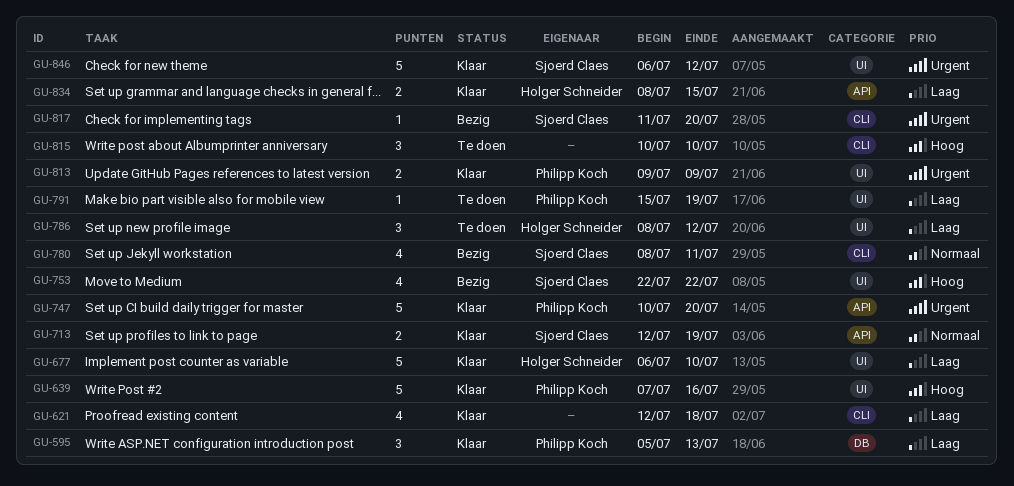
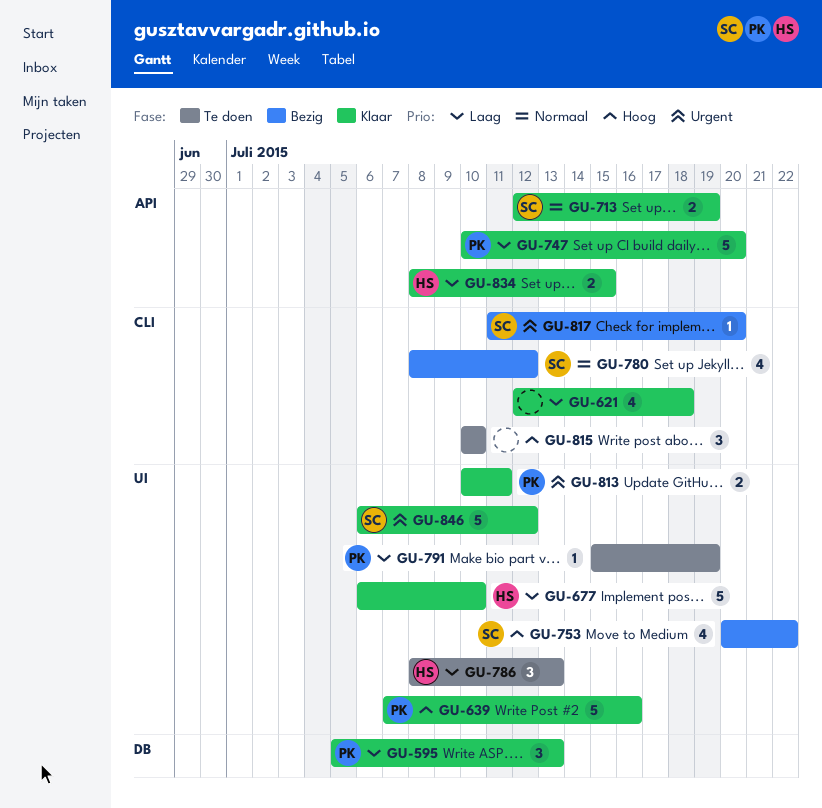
GU-747, priority: Urgent -> Laag
GU-753, start: Jul 22 -> Jul 20
GU-780, due: Jul 11 -> Jul 12
GU-786, due: Jul 12 -> Jul 13
GU-813, start: Jul 9 -> Jul 10
GU-813, due: Jul 9 -> Jul 11

